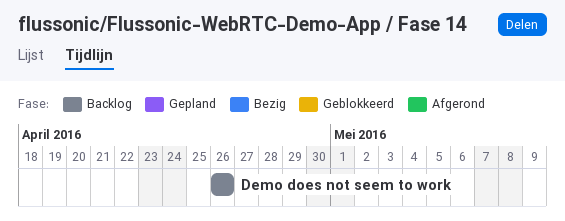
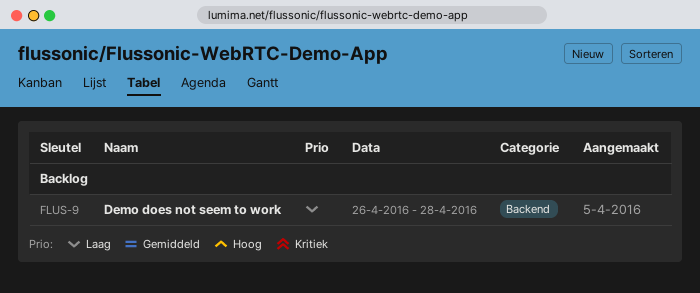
Demo does not seem to work, due: Apr 26 -> Apr 28

